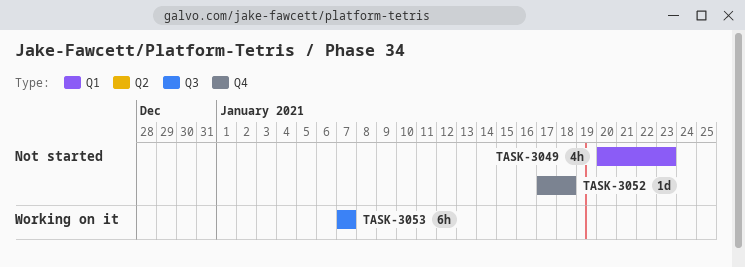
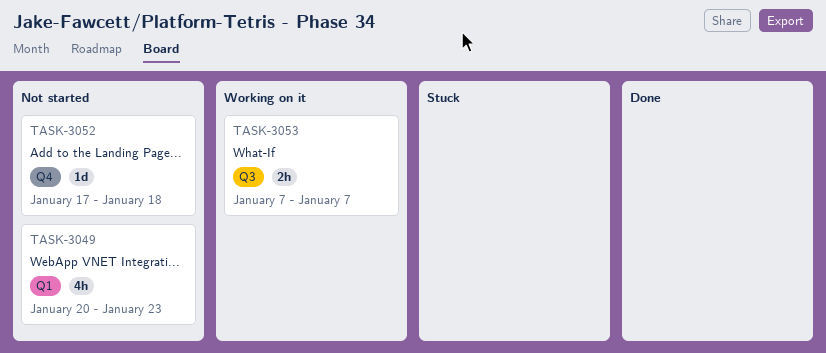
TASK-3053, estimate: 6h -> 2h

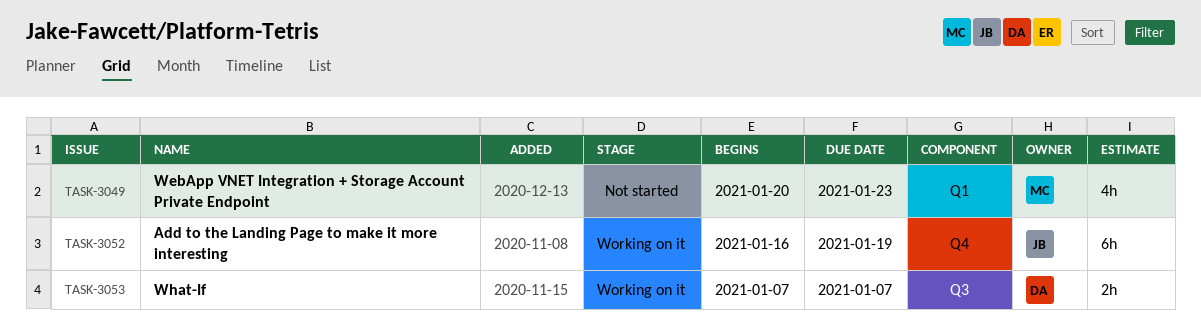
TASK-3052, status: Not started -> Working on it
TASK-3052, estimate: 1d -> 6h
TASK-3052, start: Jan 17 -> Jan 16
TASK-3052, due: Jan 18 -> Jan 19

